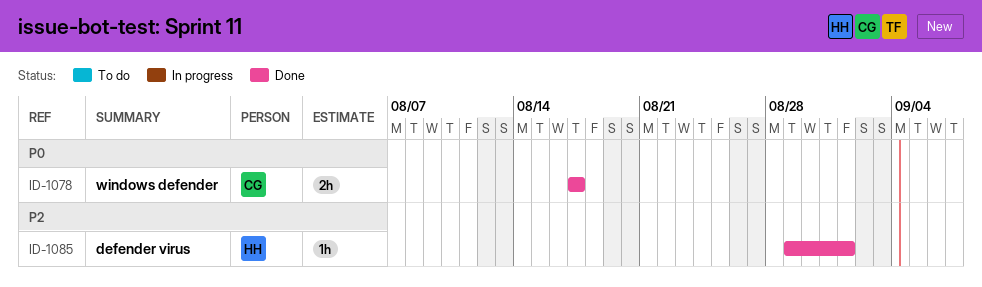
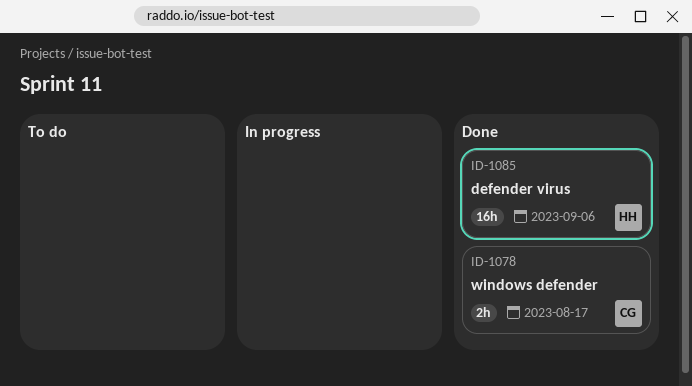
ID-1085, estimate: 1h -> 16h
ID-1085, due: Sep 1 -> Sep 6

